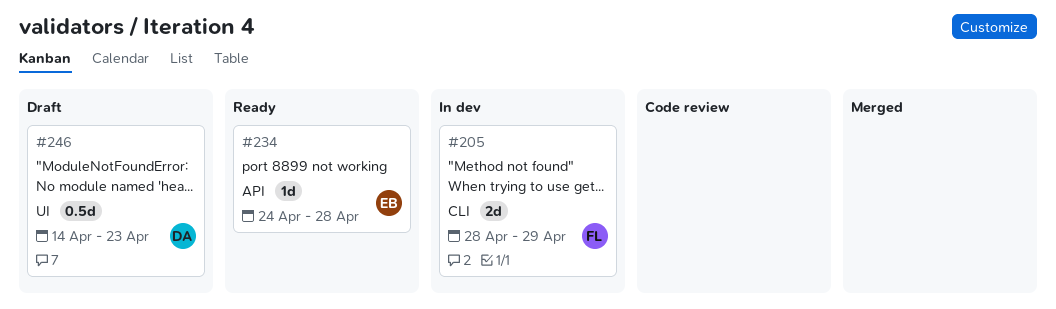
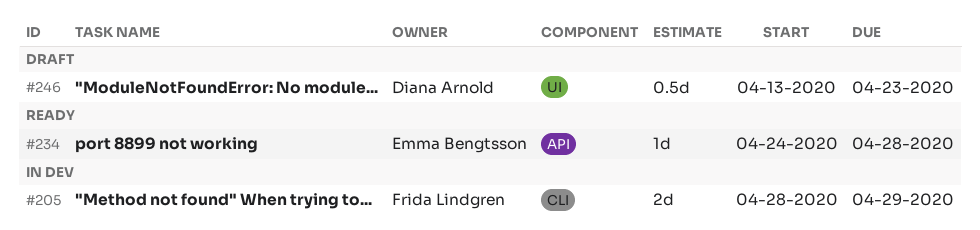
#246, start: Apr 14 -> Apr 13

